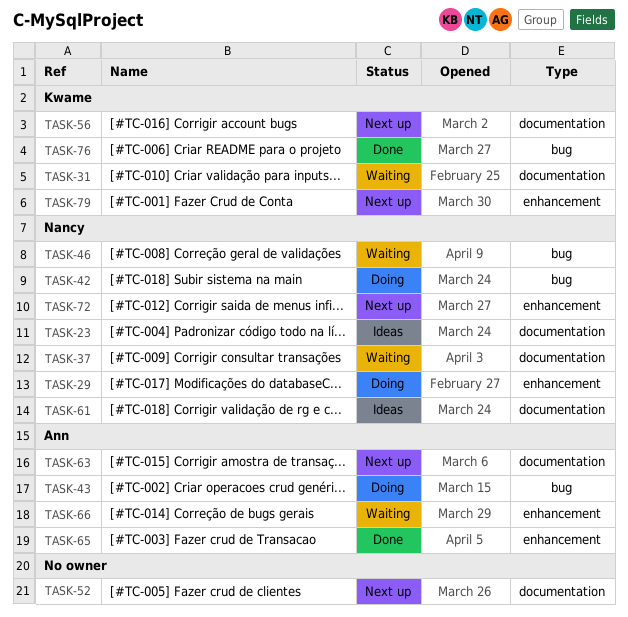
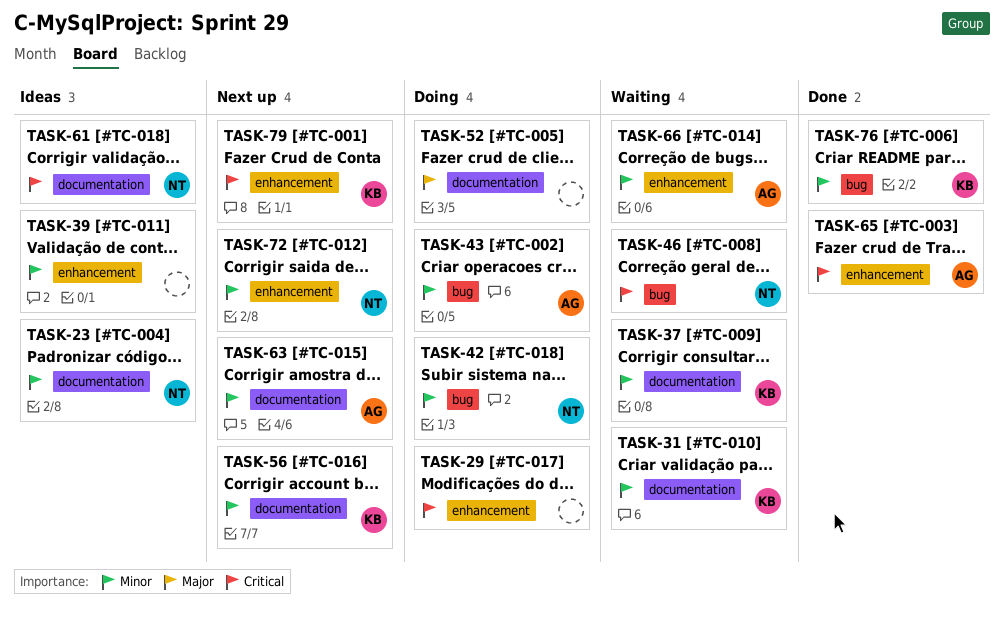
TASK-29, owner: Nancy -> none
TASK-37, owner: Nancy -> Kwame
TASK-39: none -> present
TASK-52, status: Next up -> Doing

